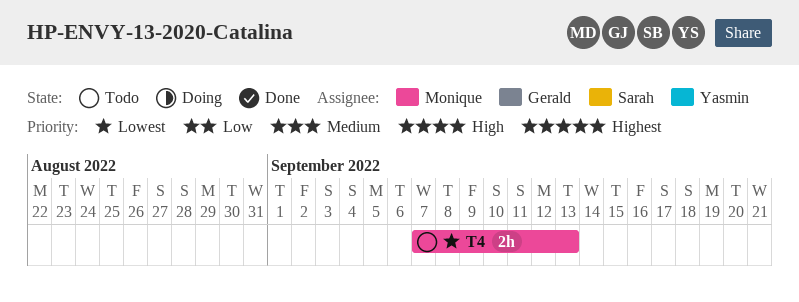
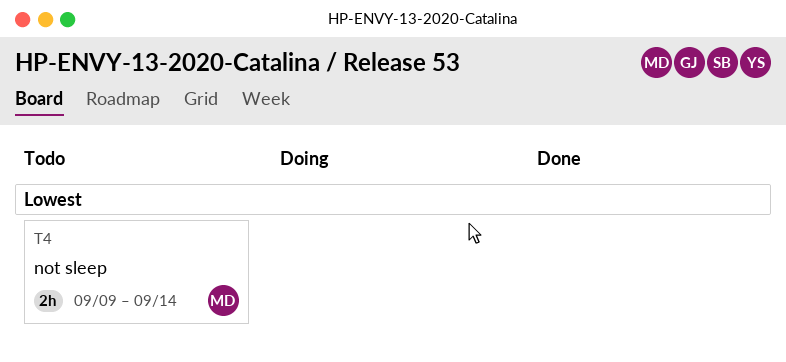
T4, start: Sep 7 -> Sep 9
T4, due: Sep 13 -> Sep 14

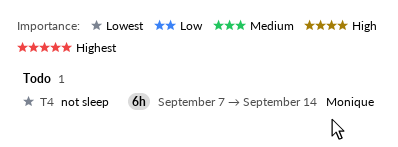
T4, estimate: 2h -> 6h
T4, start: Sep 9 -> Sep 7

